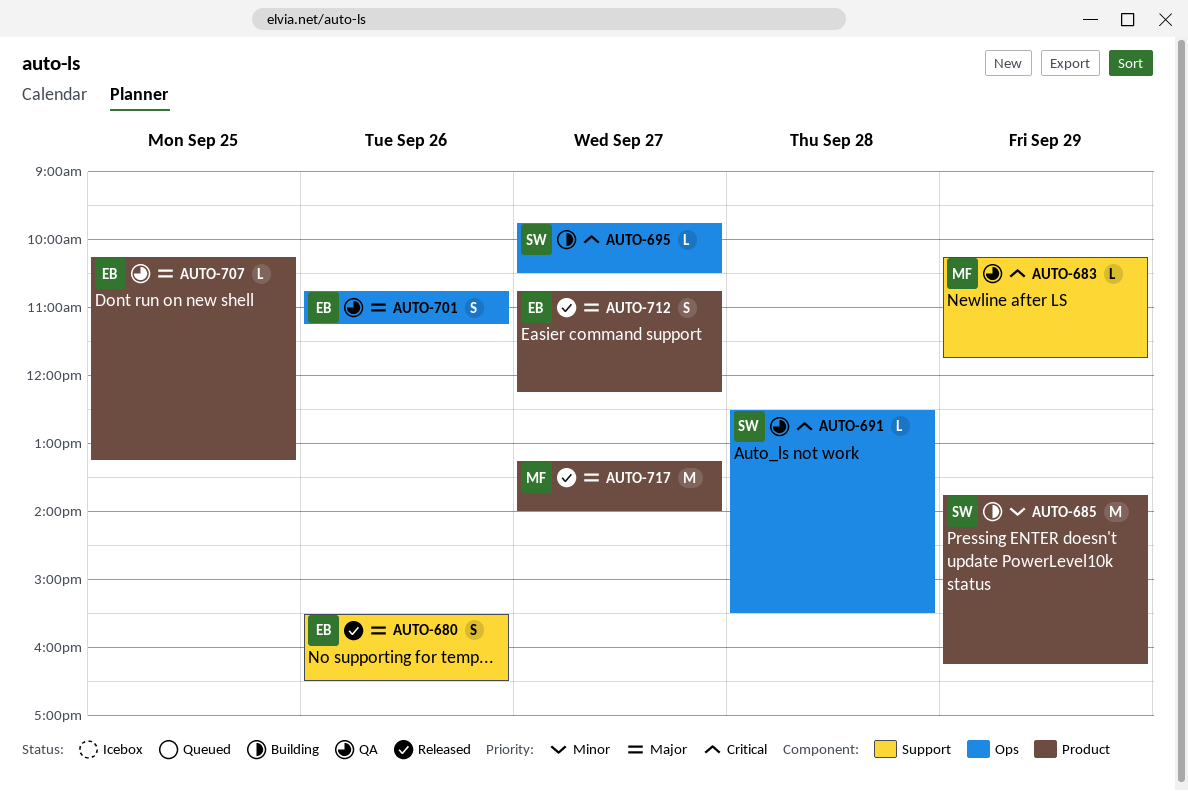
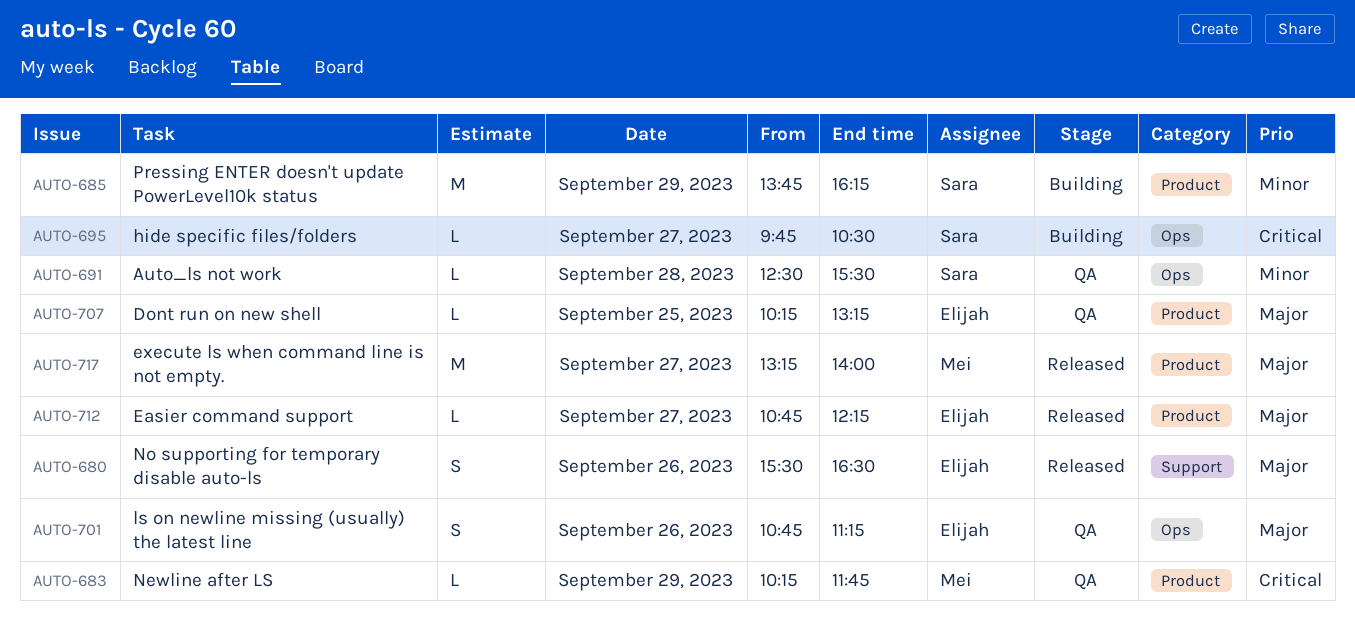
AUTO-683, label: Support -> Product
AUTO-691, priority: Critical -> Minor
AUTO-712, estimate: S -> L

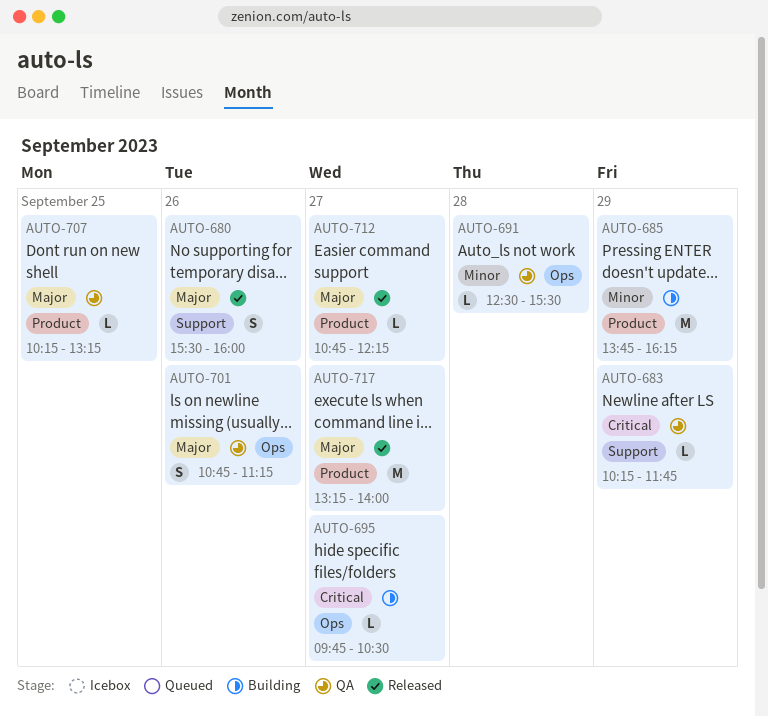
AUTO-680, ends: 16:30 -> 16:00
AUTO-683, label: Product -> Support

